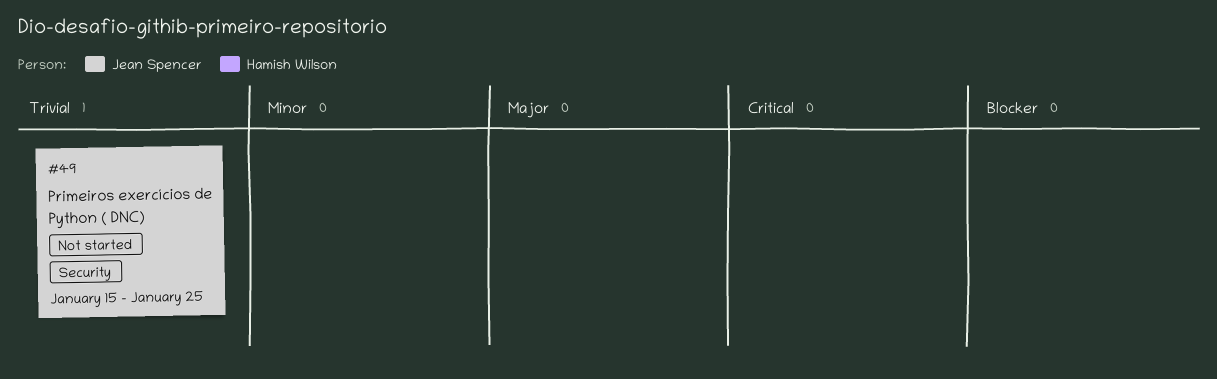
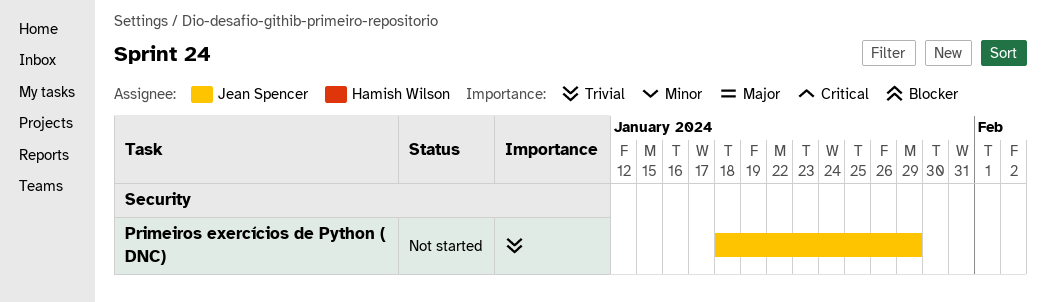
Primeiros exercícios de Python ( DNC), start: Jan 15 -> Jan 18
Primeiros exercícios de Python ( DNC), due: Jan 25 -> Jan 29

